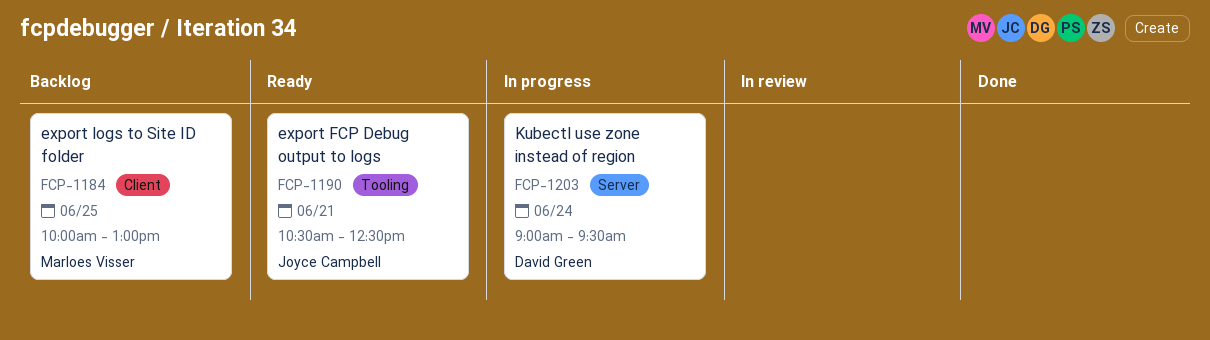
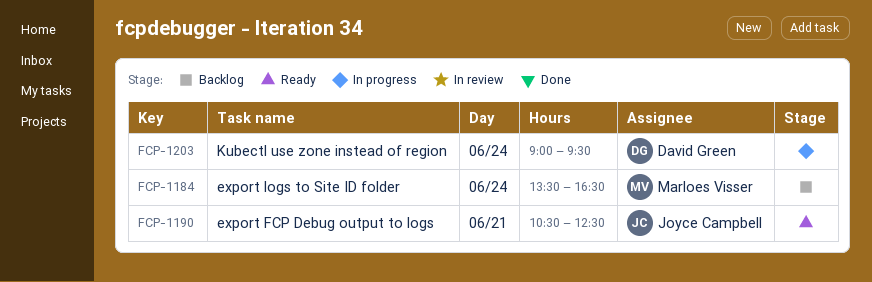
FCP-1184, day: Jun 25 -> Jun 24
FCP-1184, begins: 10:00 -> 13:30
FCP-1184, ends: 13:00 -> 16:30

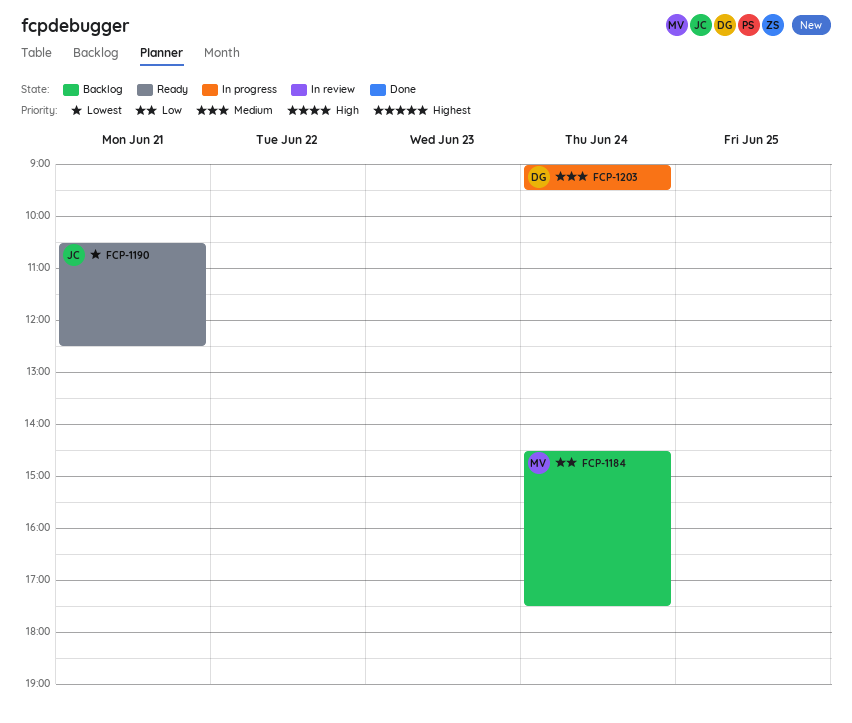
FCP-1184, begins: 13:30 -> 14:30
FCP-1184, ends: 16:30 -> 17:30

